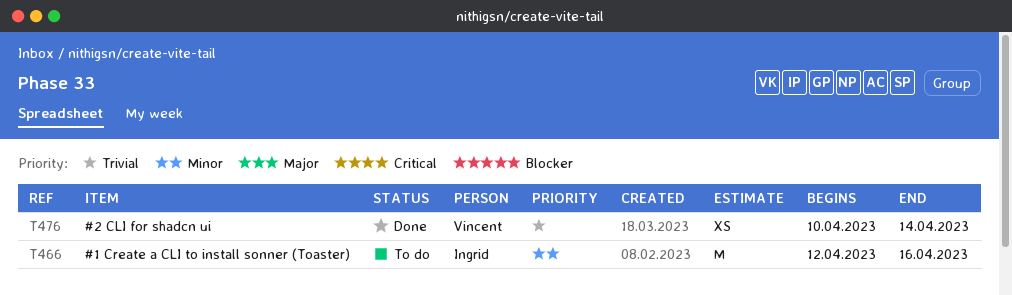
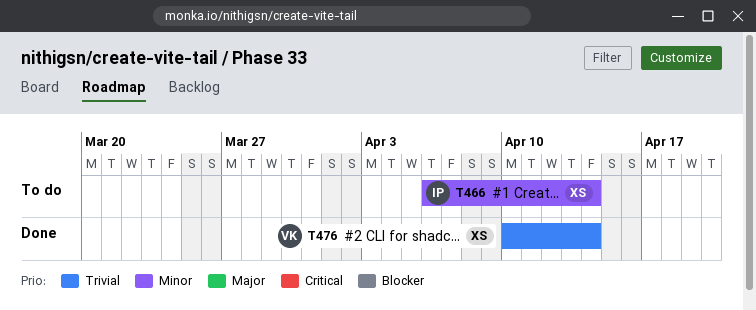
T466, estimate: M -> XS
T466, start: Apr 12 -> Apr 6
T466, due: Apr 16 -> Apr 14

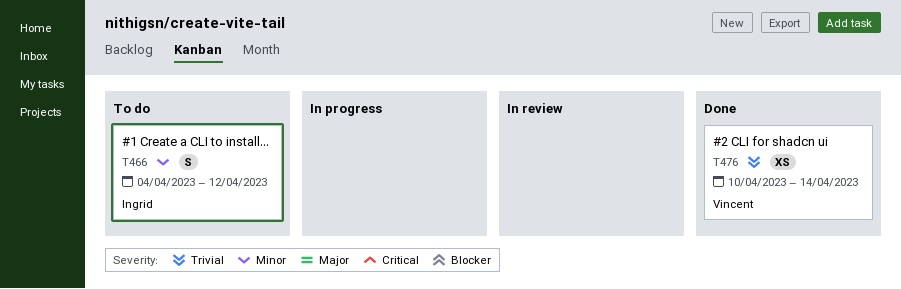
T466, estimate: XS -> S
T466, start: Apr 6 -> Apr 4
T466, due: Apr 14 -> Apr 12

